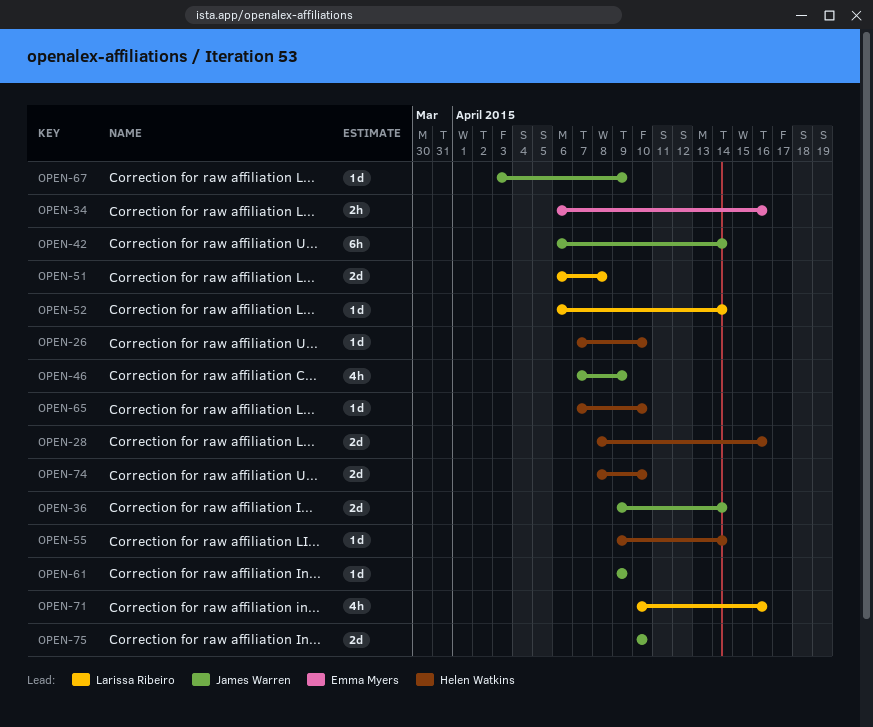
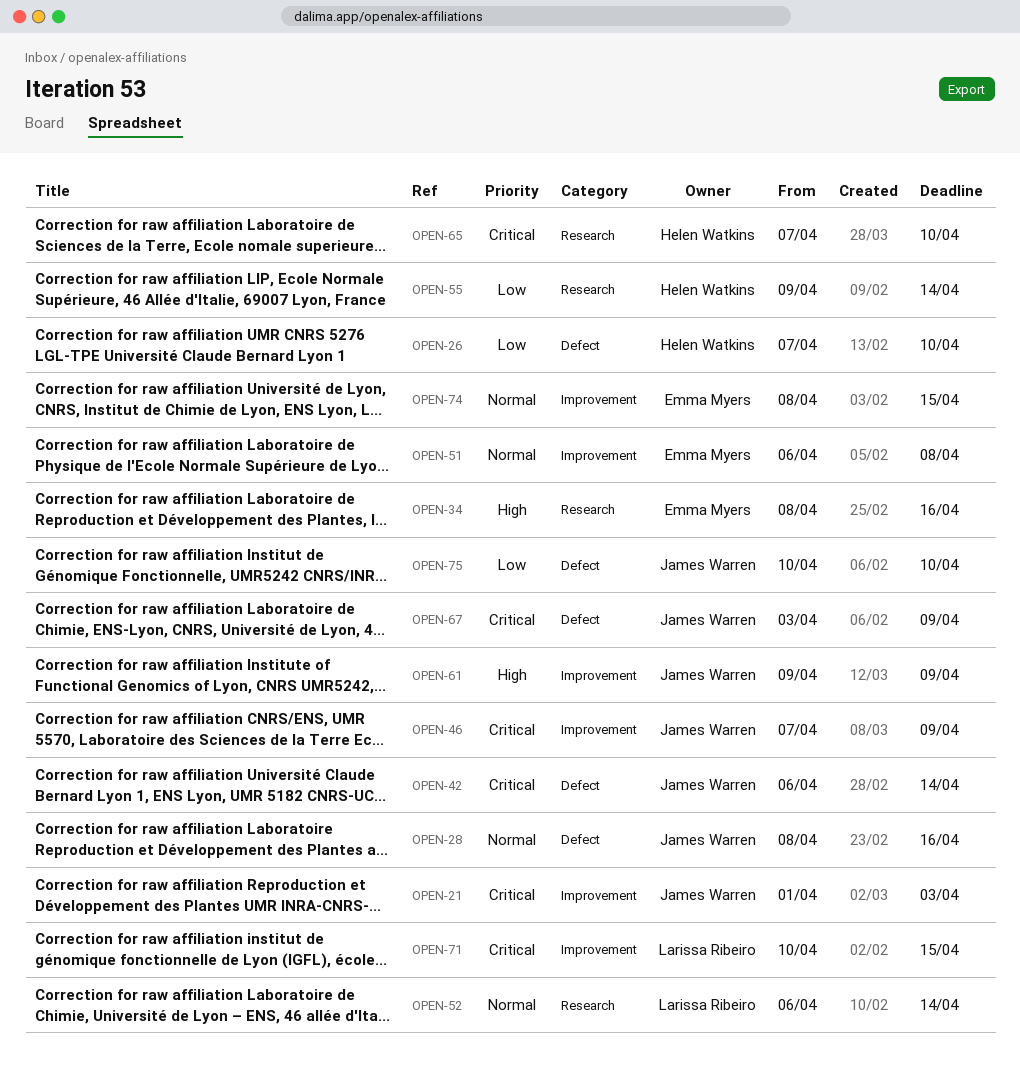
OPEN-21: none -> present
OPEN-28, owner: Helen Watkins -> James Warren
OPEN-34, start: Apr 6 -> Apr 8
OPEN-36: present -> none
OPEN-51, owner: Larissa Ribeiro -> Emma Myers
OPEN-71, due: Apr 16 -> Apr 15
OPEN-74, owner: Helen Watkins -> Emma Myers
OPEN-74, due: Apr 10 -> Apr 15

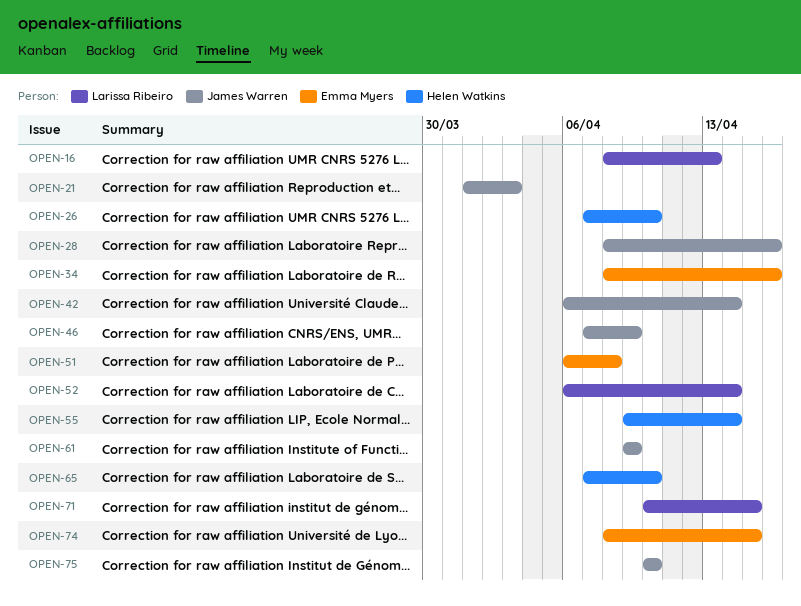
OPEN-16: none -> present
OPEN-67: present -> none

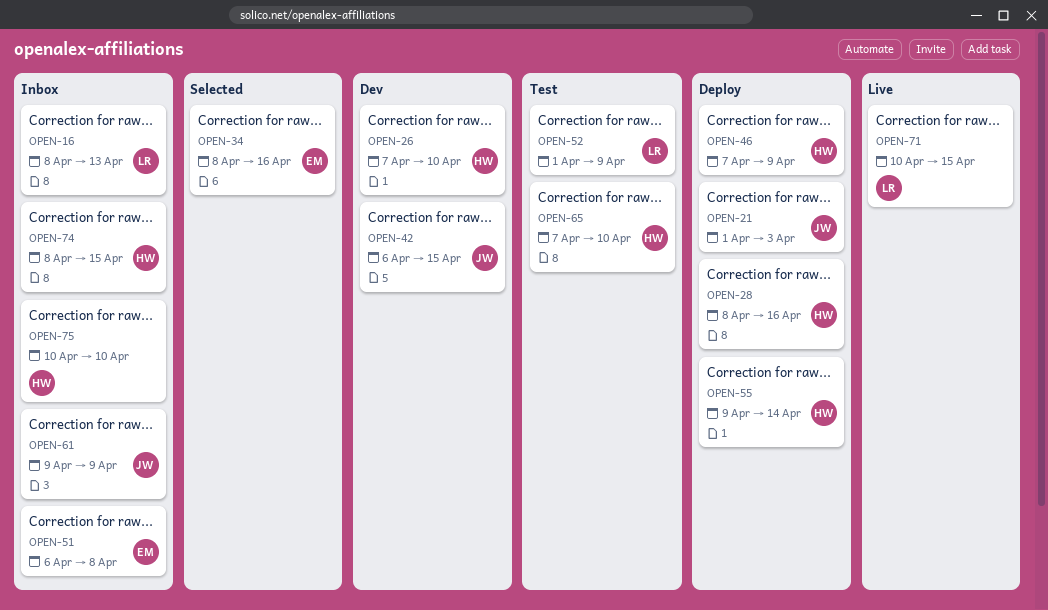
OPEN-28, owner: James Warren -> Helen Watkins
OPEN-42, due: Apr 14 -> Apr 15
OPEN-46, owner: James Warren -> Helen Watkins
OPEN-52, start: Apr 6 -> Apr 1
OPEN-52, due: Apr 14 -> Apr 9
OPEN-74, owner: Emma Myers -> Helen Watkins
OPEN-75, owner: James Warren -> Helen Watkins

